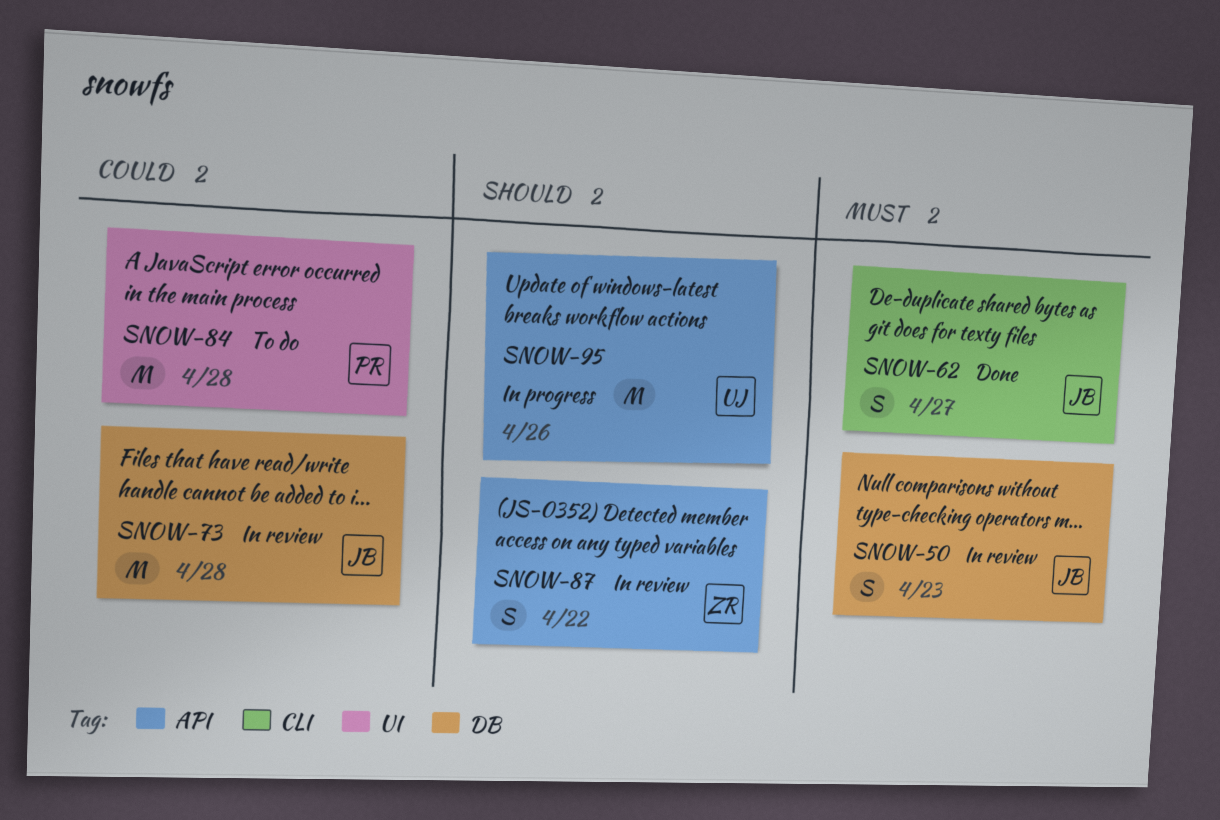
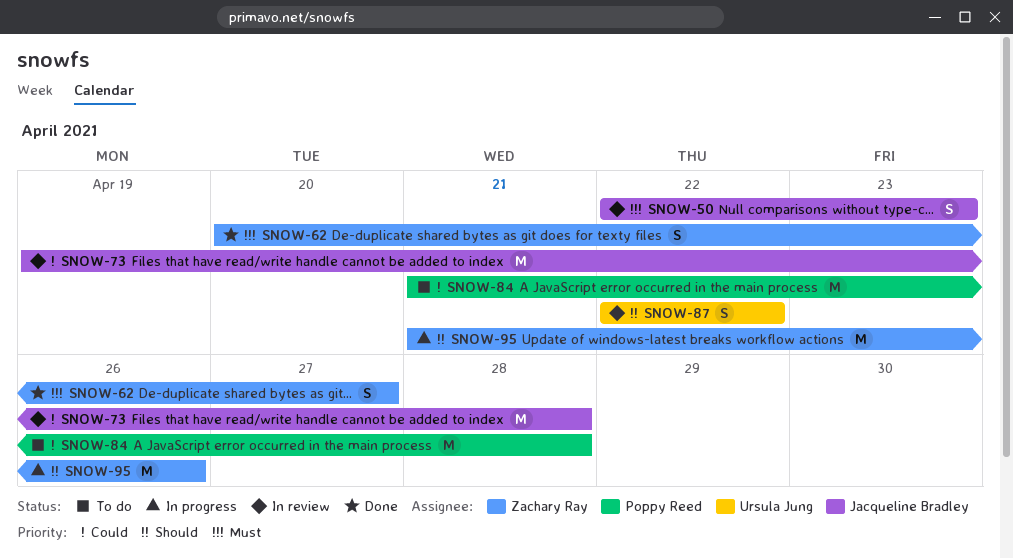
SNOW-62, owner: Jacqueline Bradley -> Zachary Ray
SNOW-87, owner: Zachary Ray -> Ursula Jung
SNOW-95, owner: Ursula Jung -> Zachary Ray

